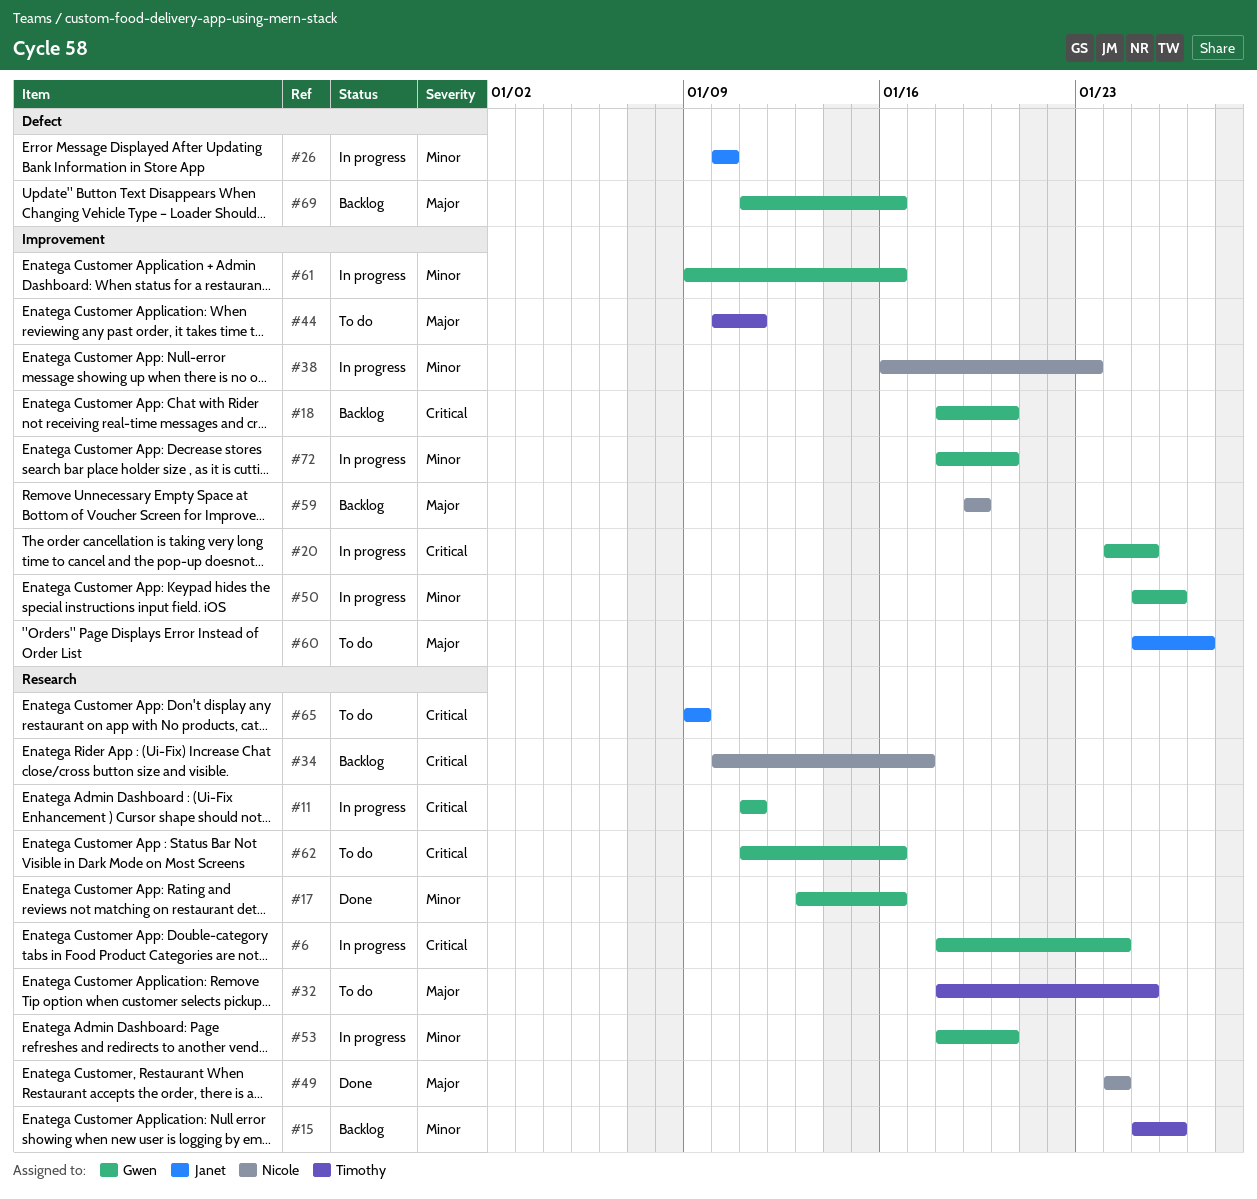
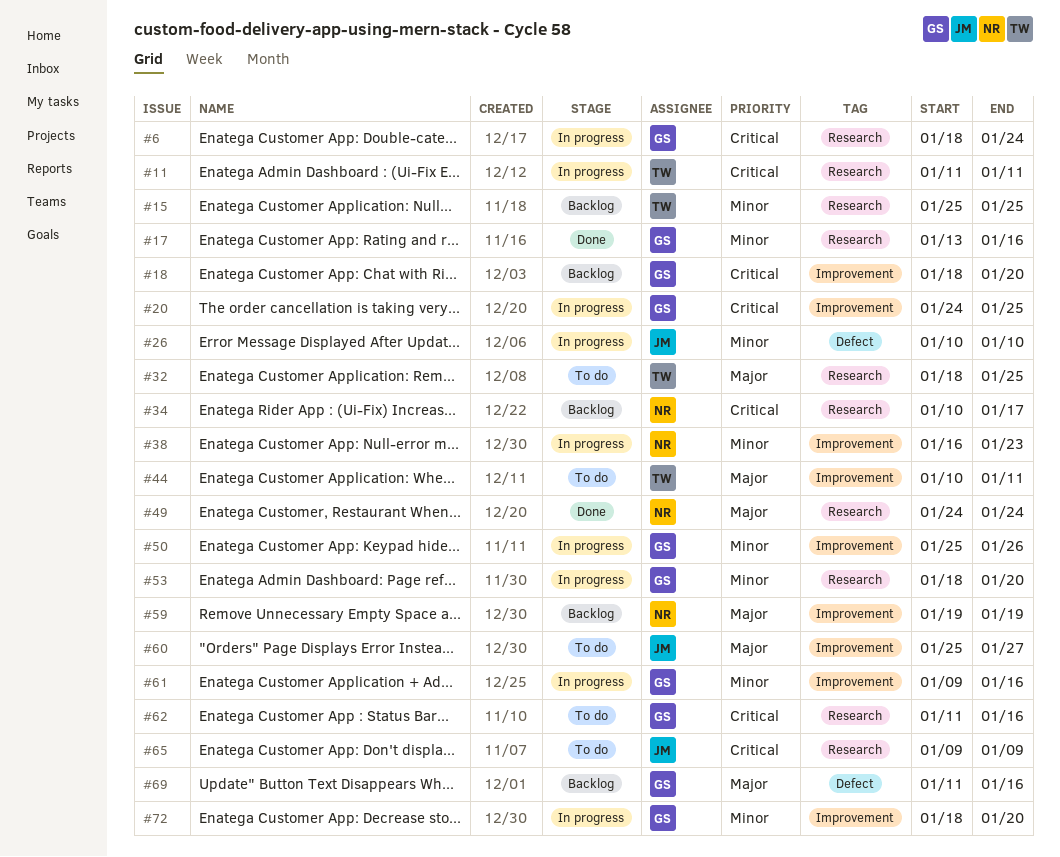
#11, owner: Gwen -> Timothy
#15, due: Jan 26 -> Jan 25

